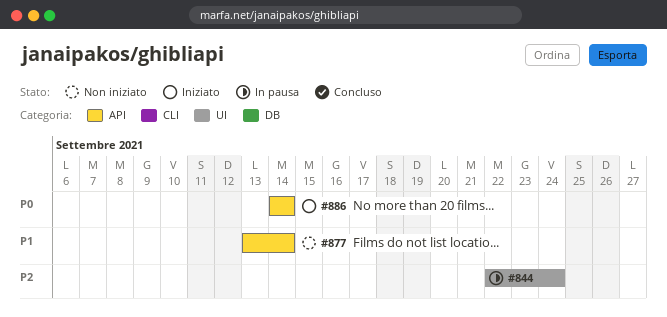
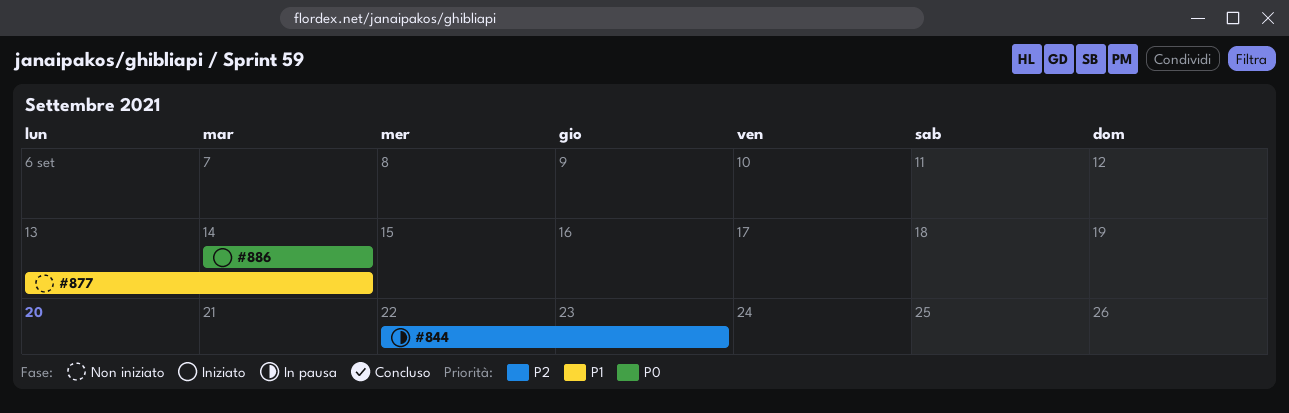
#844, due: Sep 24 -> Sep 23

